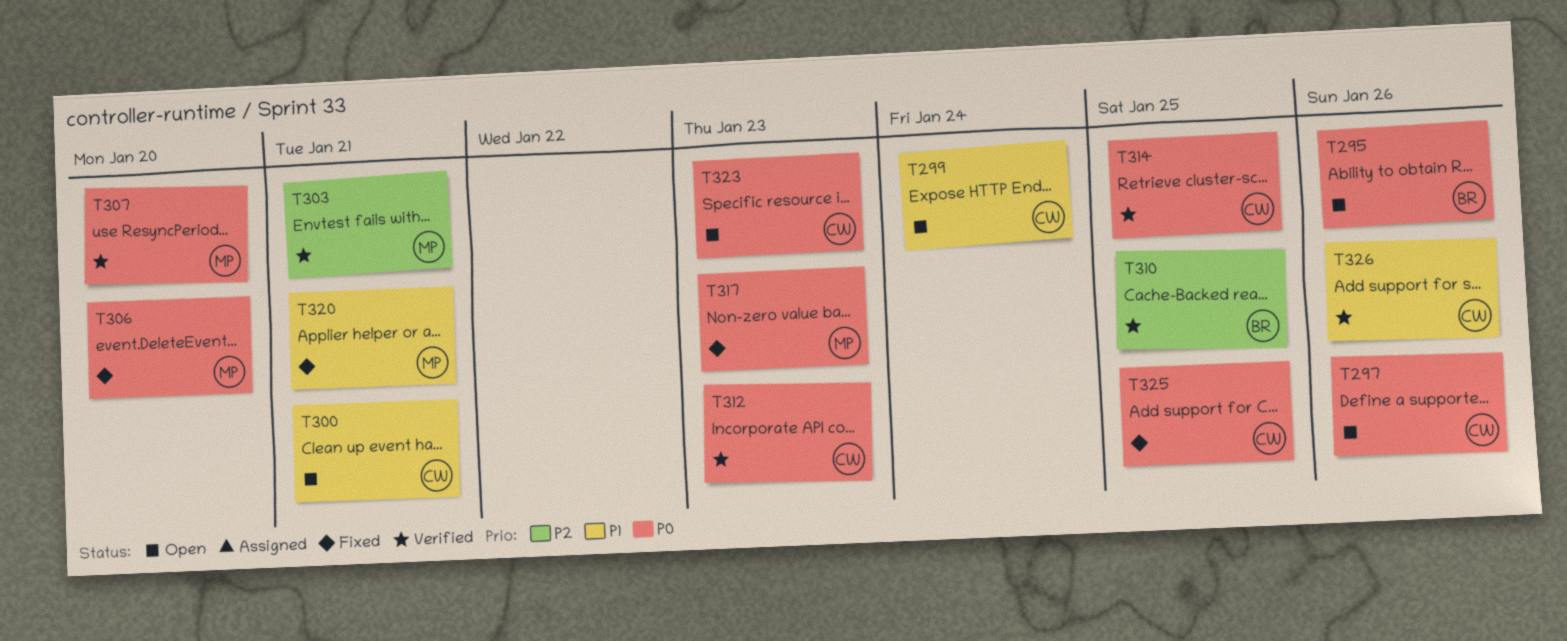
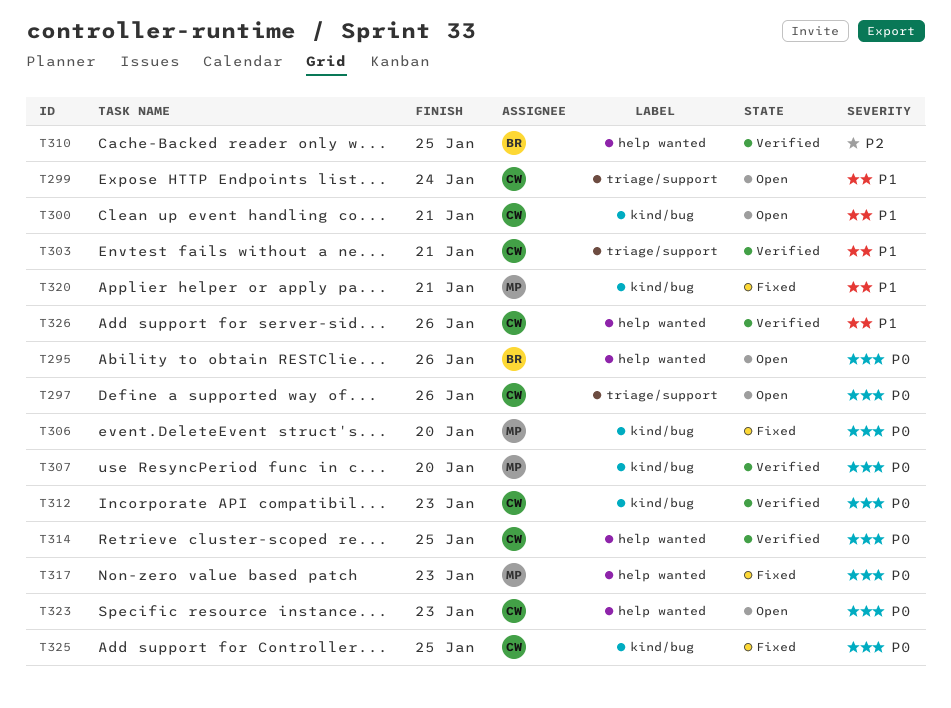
T303, owner: MP -> CW
T303, priority: P2 -> P1

